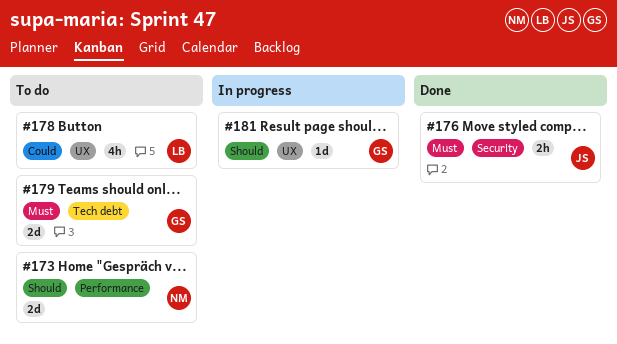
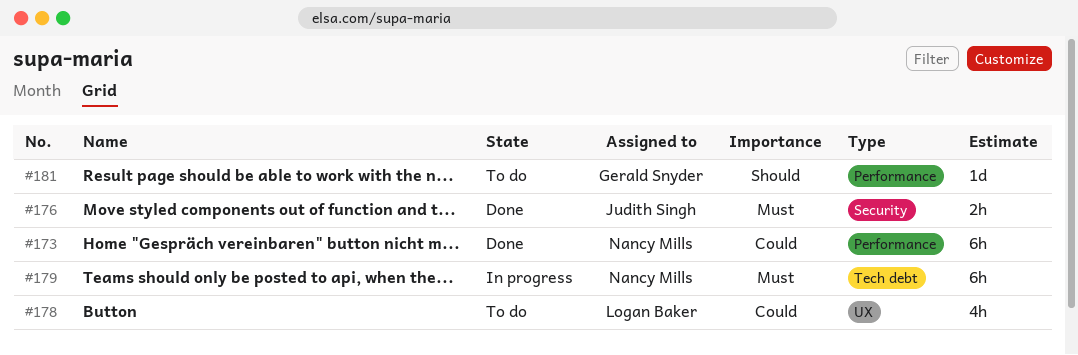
#173, status: To do -> Done
#173, priority: Should -> Could
#173, estimate: 2d -> 6h
#179, status: To do -> In progress
#179, owner: Gerald Snyder -> Nancy Mills
#179, estimate: 2d -> 6h
#181, status: In progress -> To do
#181, label: UX -> Performance

